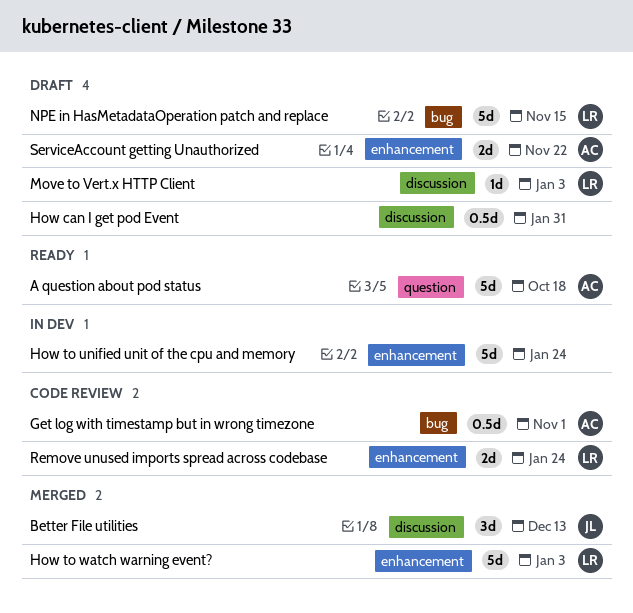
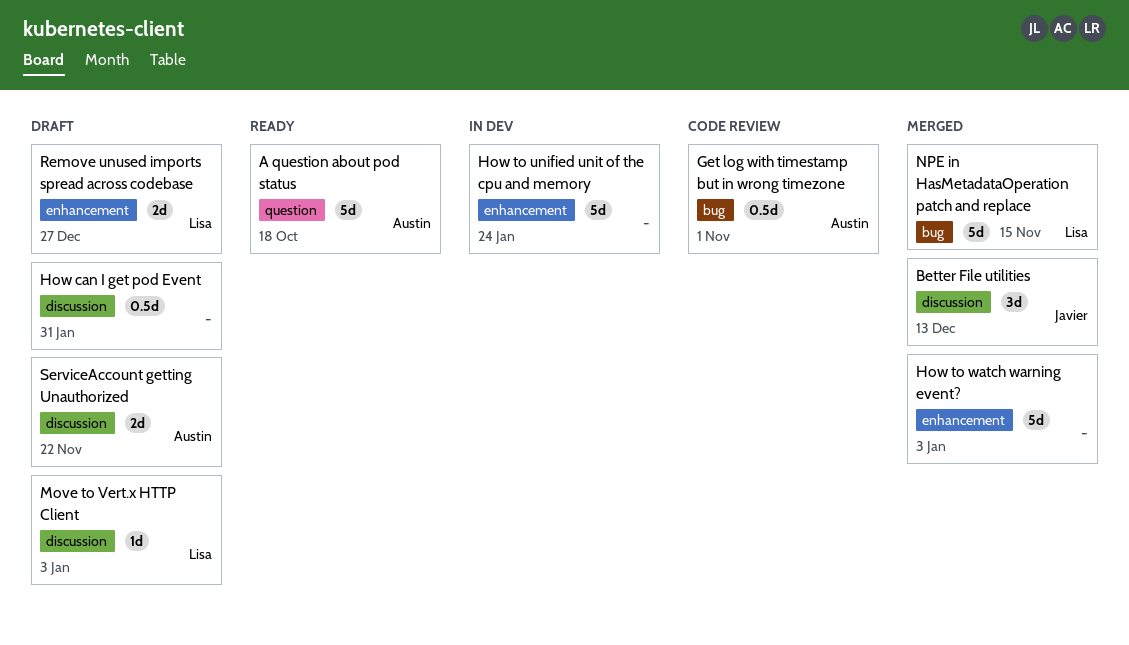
How to watch warning event?, owner: Lisa -> none
NPE in HasMetadataOperation patch and replace, status: Draft -> Merged
Remove unused imports spread across codebase, status: Code review -> Draft
Remove unused imports spread across codebase, due: Jan 24 -> Dec 27
ServiceAccount getting Unauthorized, label: enhancement -> discussion

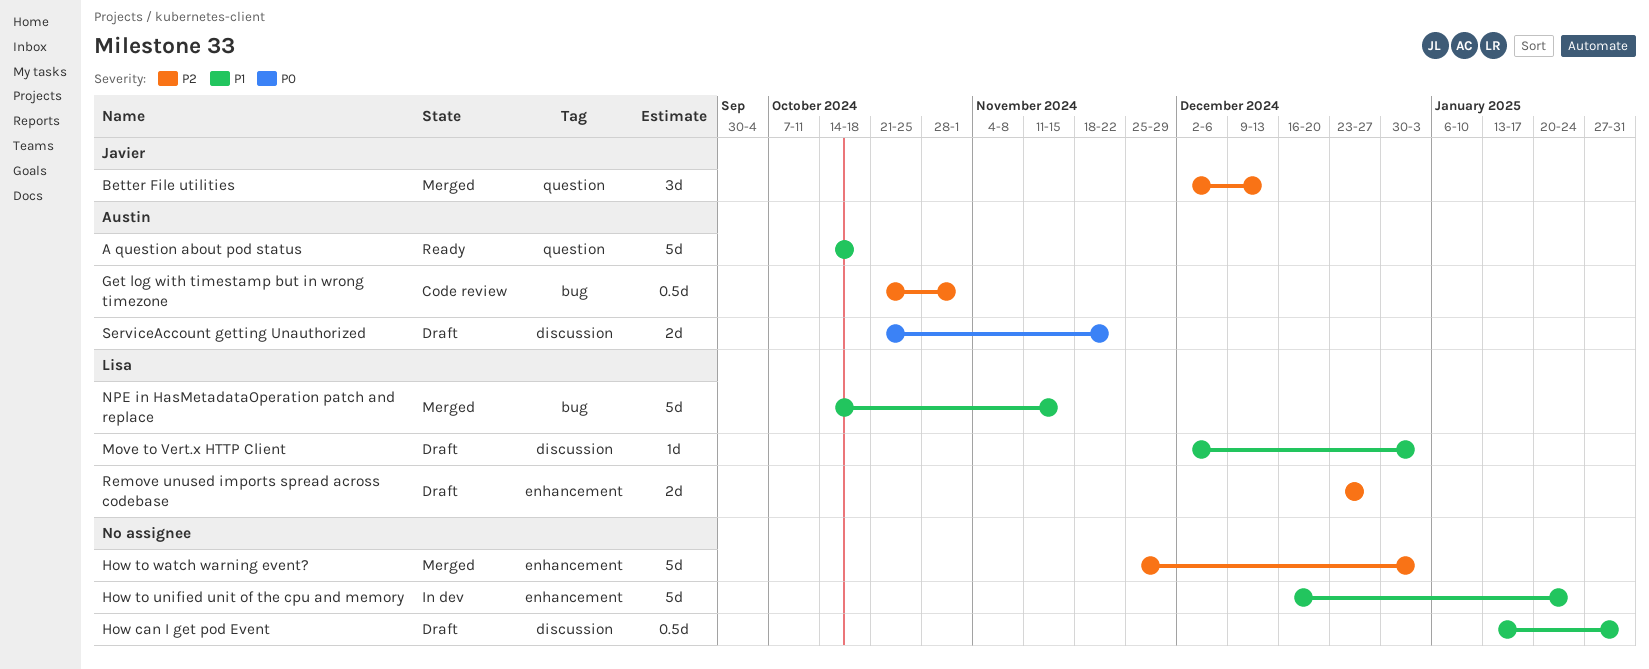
Better File utilities, label: discussion -> question

